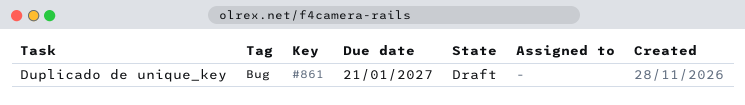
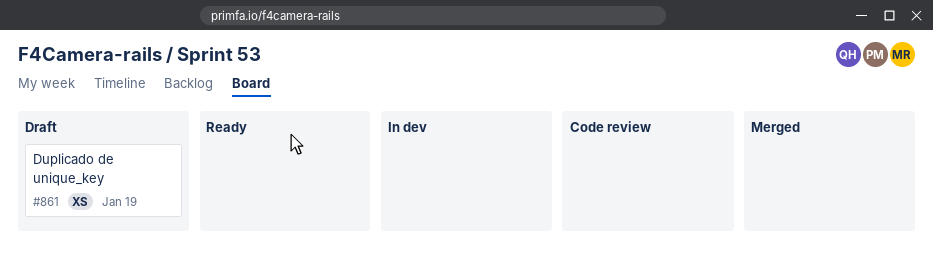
#861, due: Jan 21 -> Jan 19

